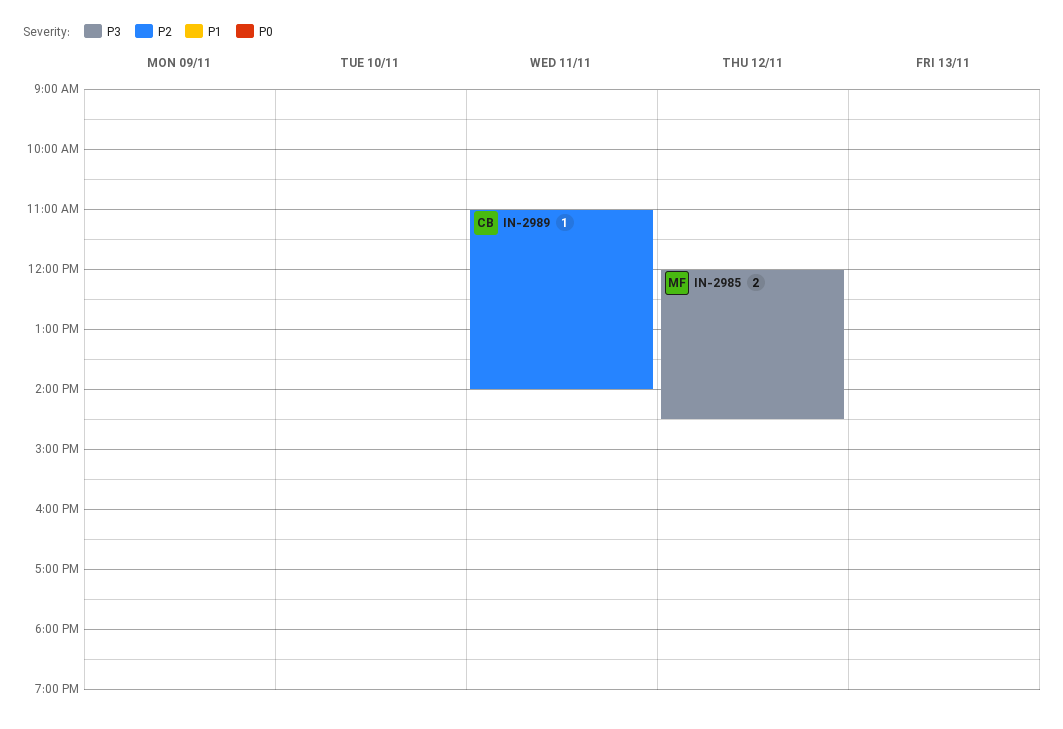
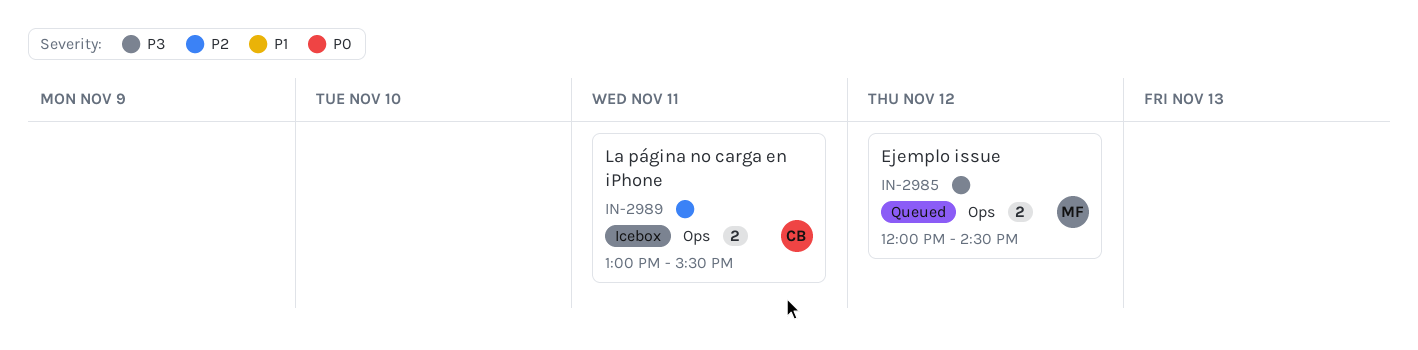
IN-2989, estimate: 1 -> 2
IN-2989, begins: 11:00 -> 13:00
IN-2989, ends: 14:00 -> 15:30

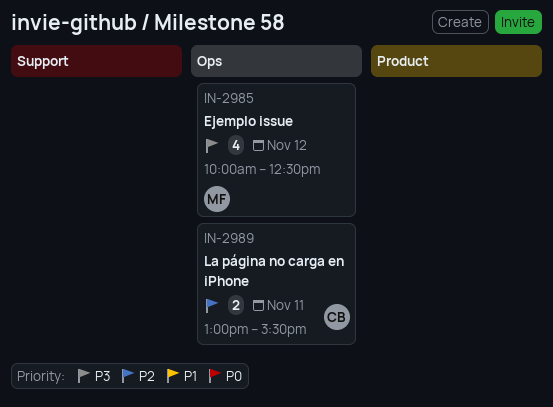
IN-2985, estimate: 2 -> 4
IN-2985, begins: 12:00 -> 10:00
IN-2985, ends: 14:30 -> 12:30

